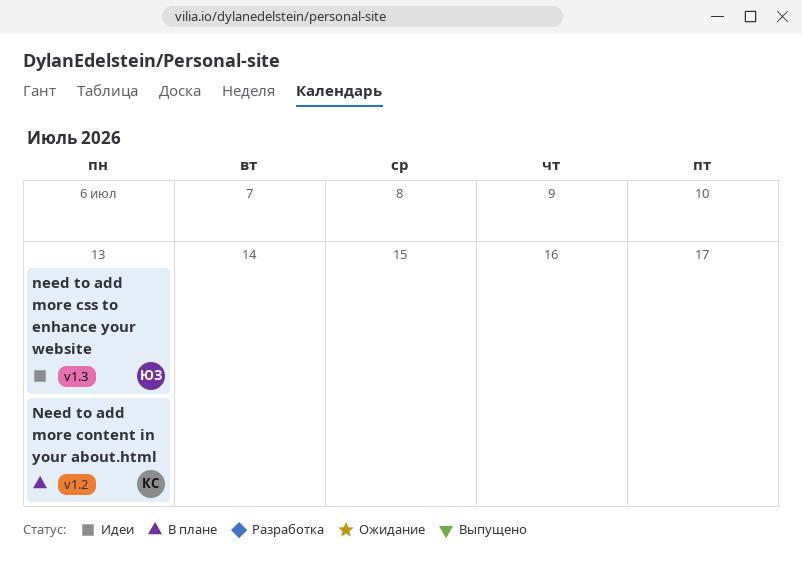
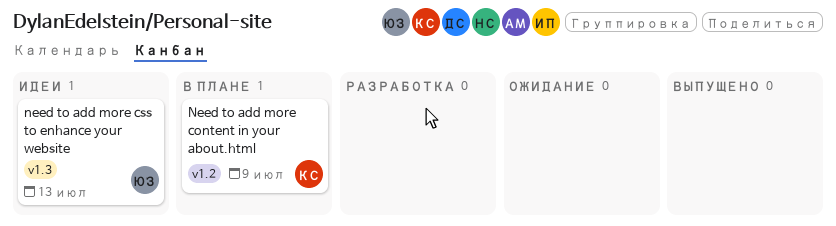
Need to add more content in your about.html, due: Jul 13 -> Jul 9

